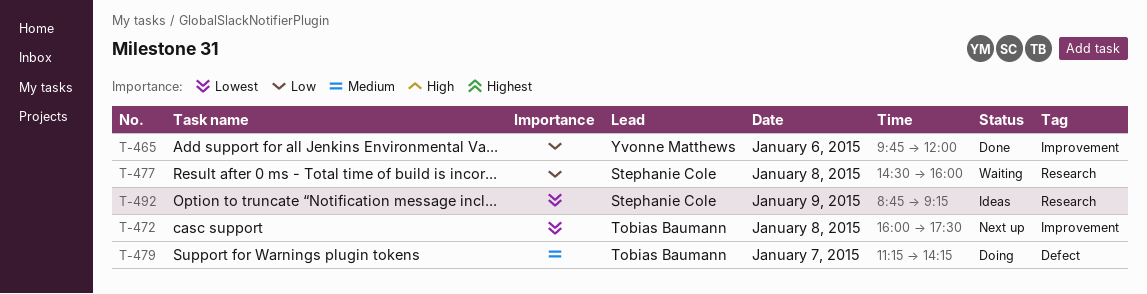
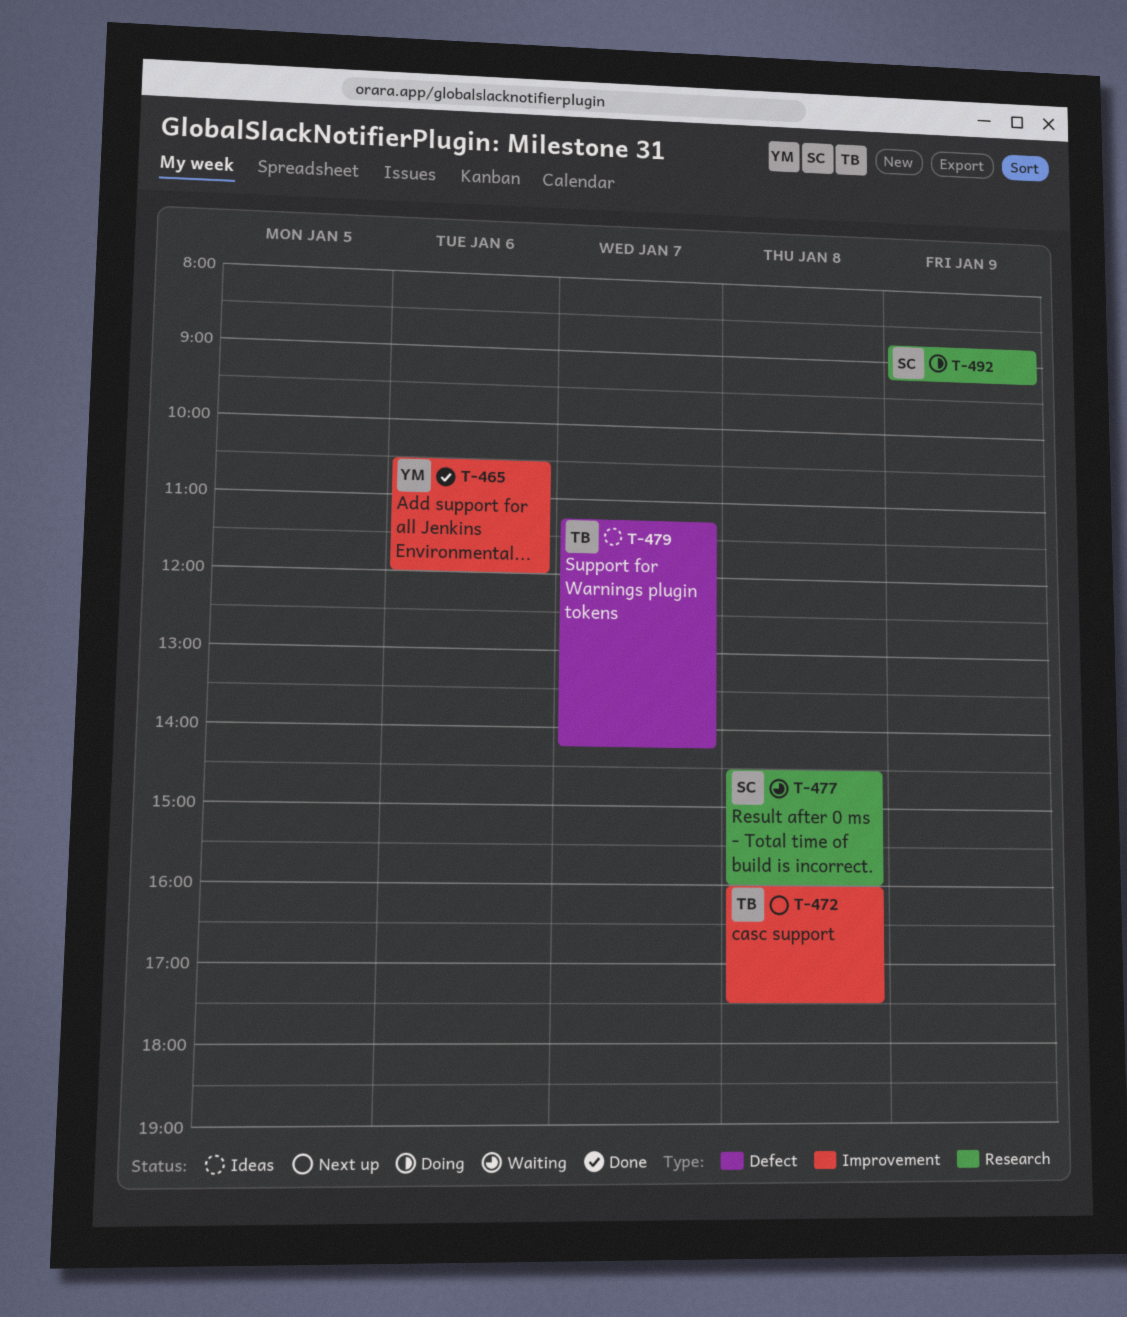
T-465, begins: 09:45 -> 10:30
T-479, status: Doing -> Ideas
T-492, status: Ideas -> Doing

